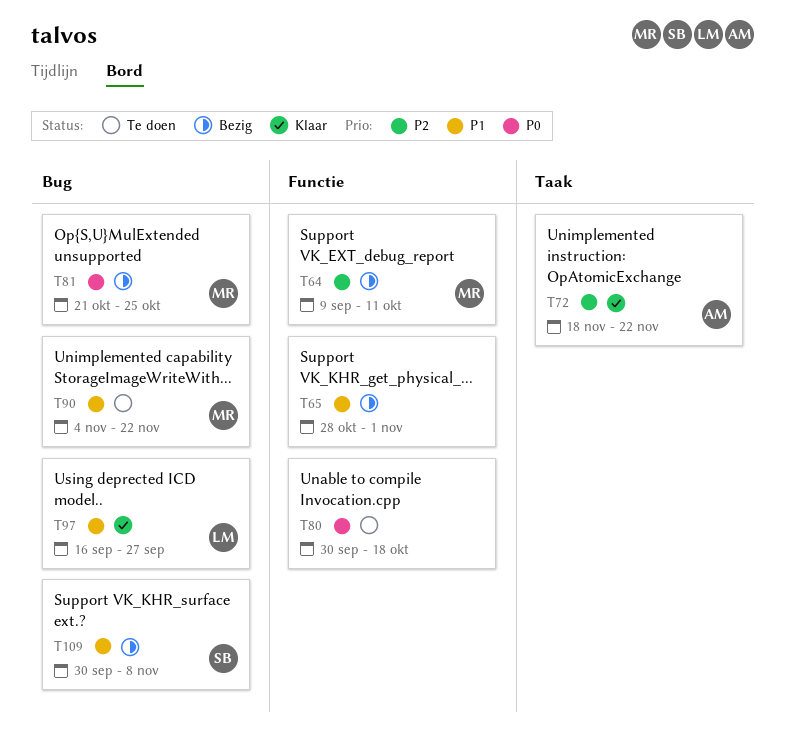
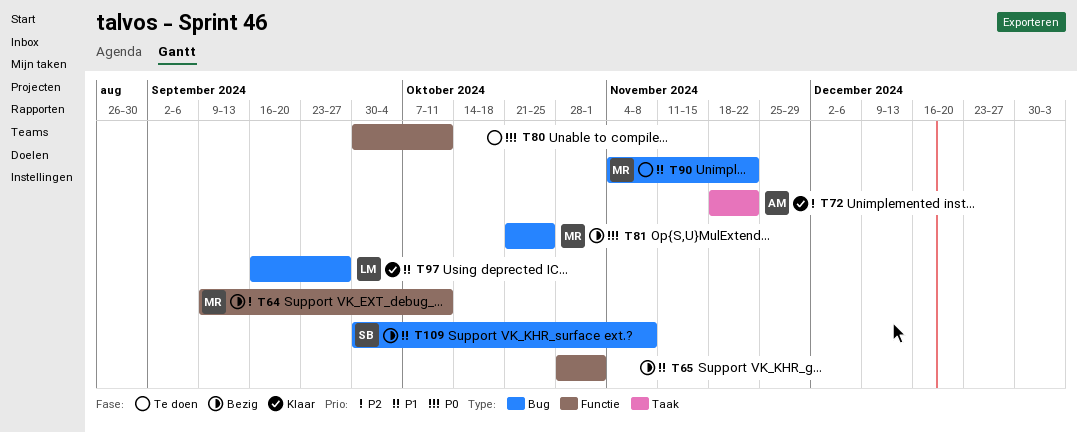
T80, due: Oct 18 -> Oct 11

